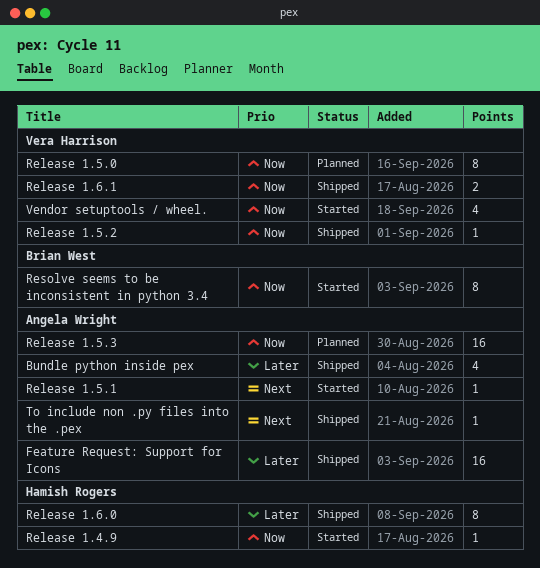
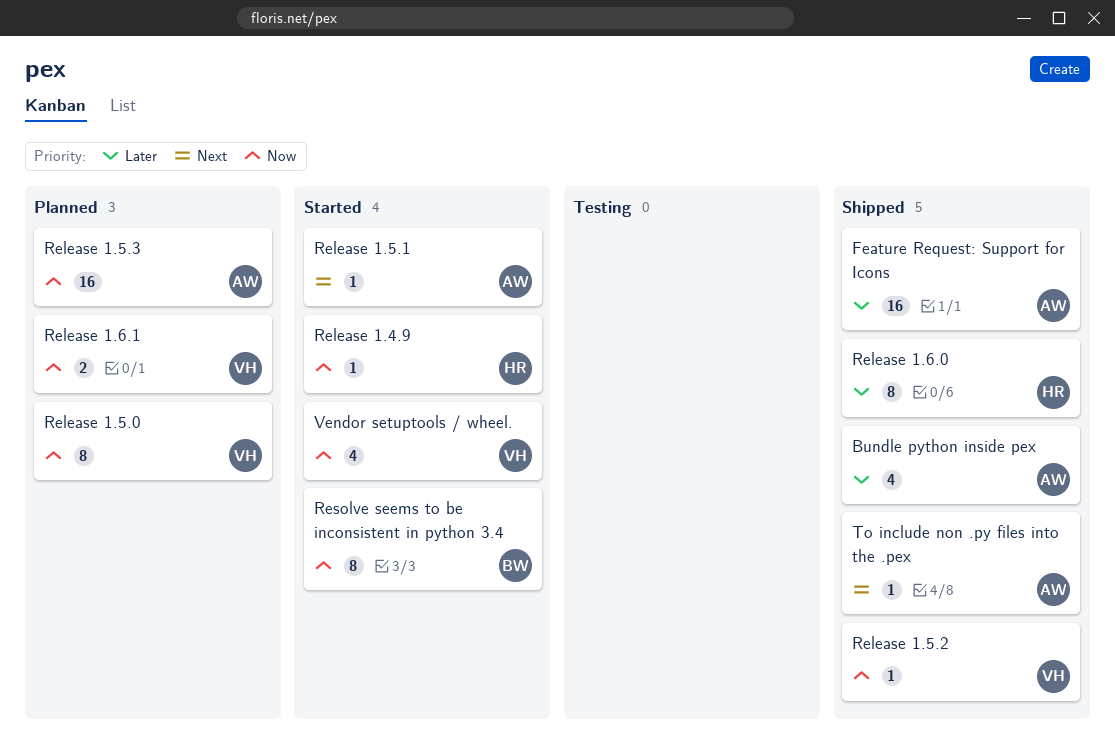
Release 1.6.1, status: Shipped -> Planned

